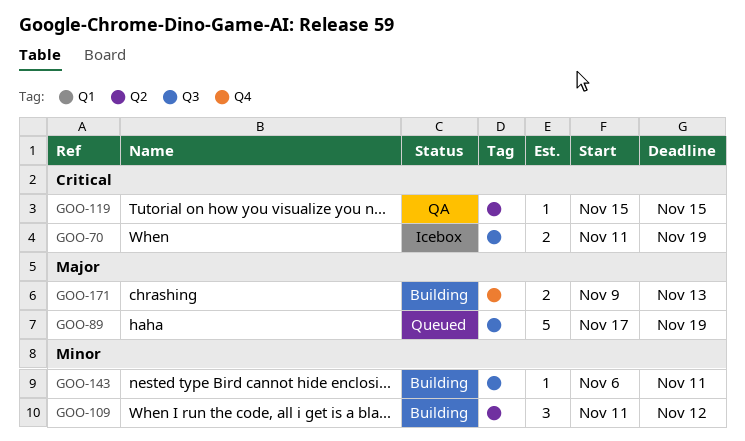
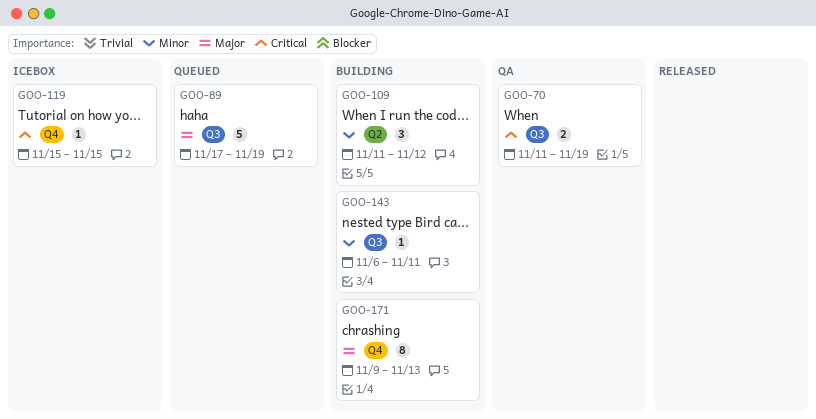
GOO-70, status: Icebox -> QA
GOO-119, status: QA -> Icebox
GOO-119, label: Q2 -> Q4
GOO-171, estimate: 2 -> 8

